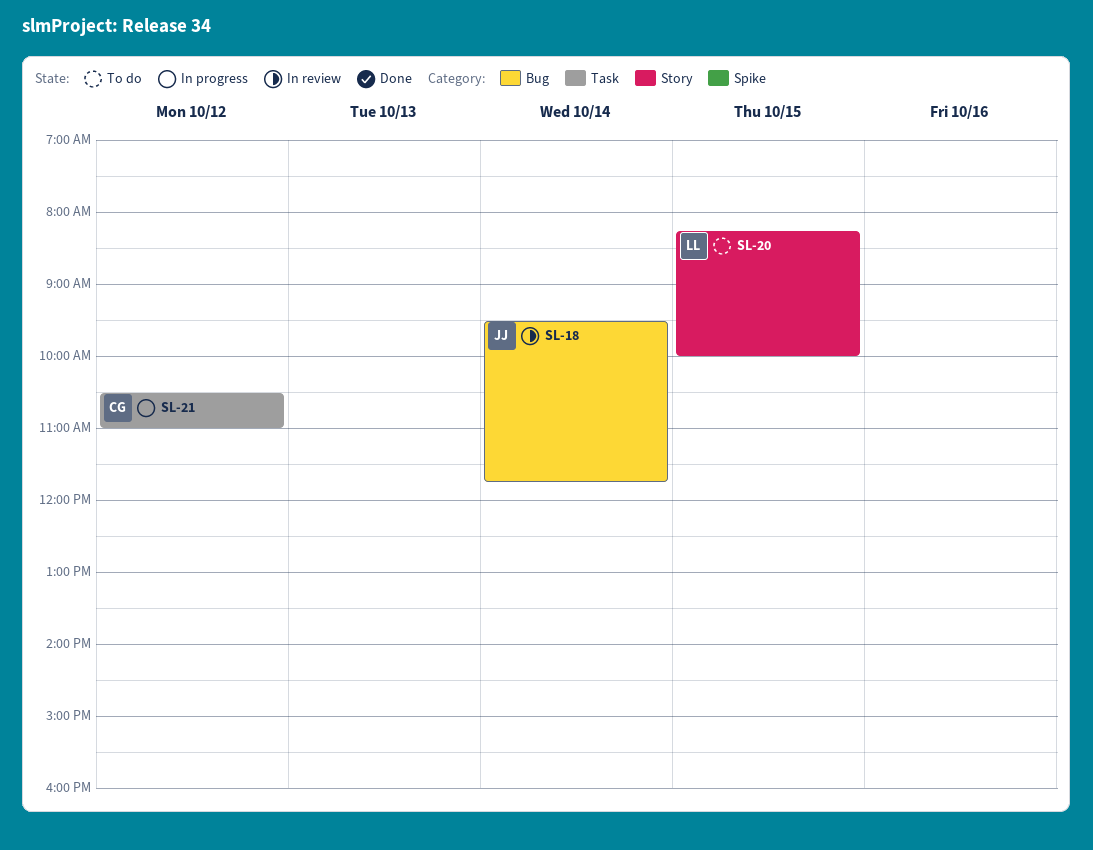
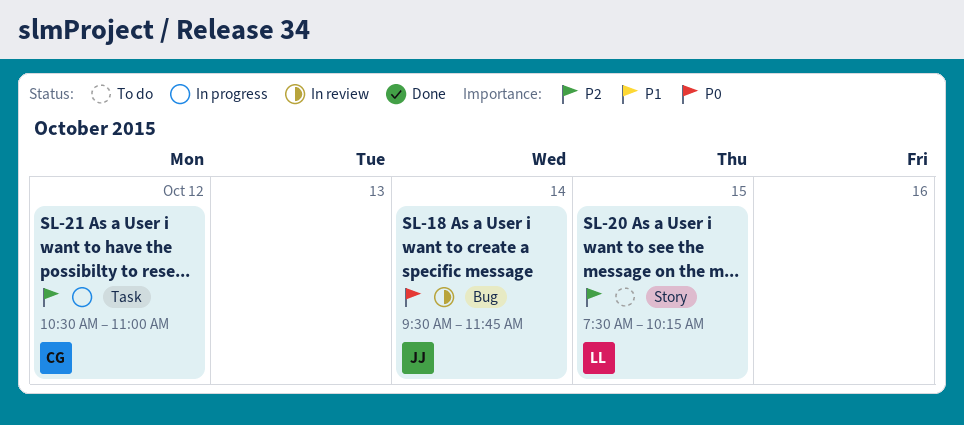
SL-20, begins: 08:15 -> 07:30
SL-20, ends: 10:00 -> 10:15

